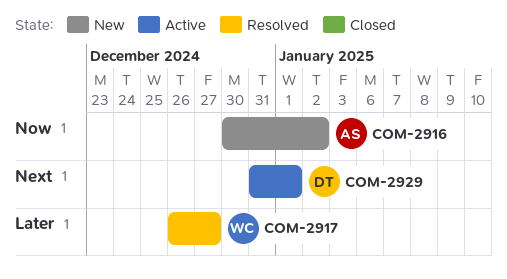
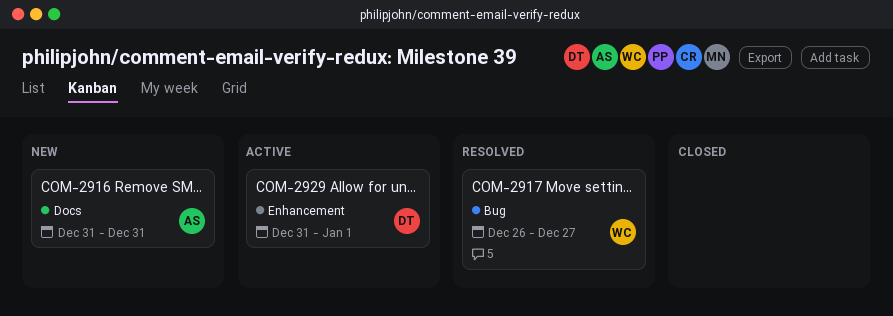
COM-2916, start: Dec 30 -> Dec 31
COM-2916, due: Jan 2 -> Dec 31

